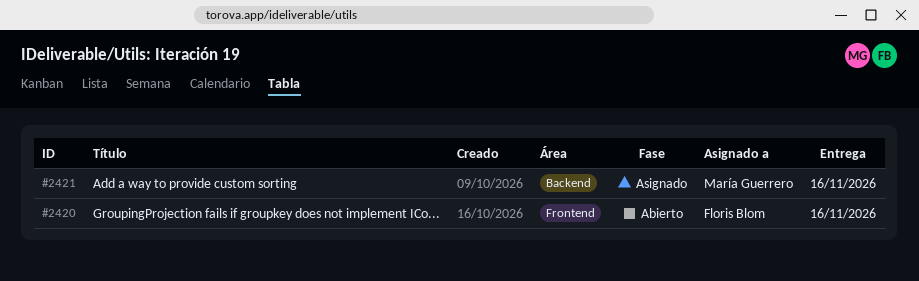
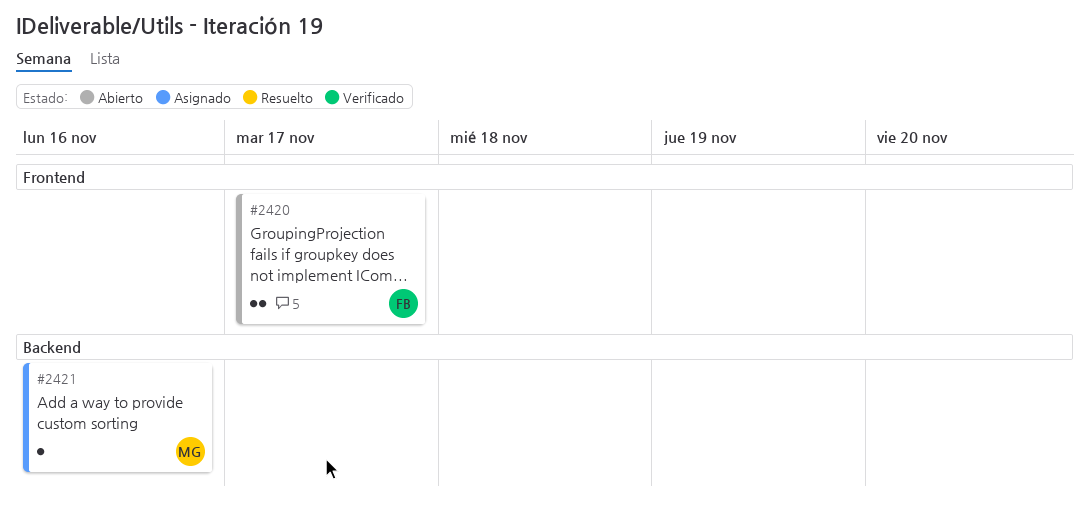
#2420, due: Nov 16 -> Nov 17

